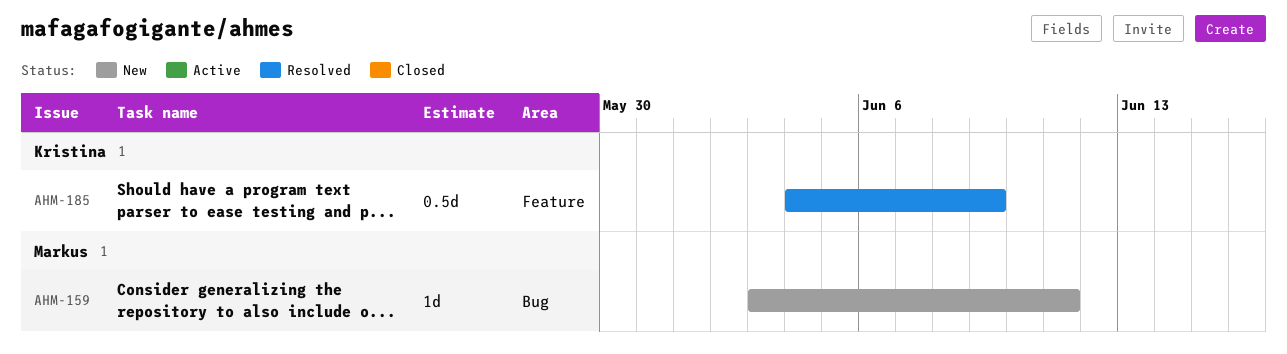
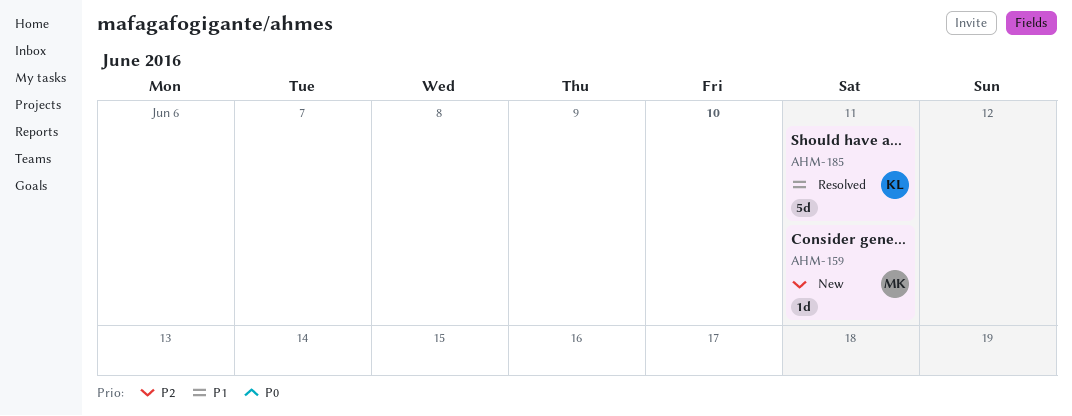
AHM-185, estimate: 0.5d -> 5d
AHM-185, due: Jun 9 -> Jun 11

